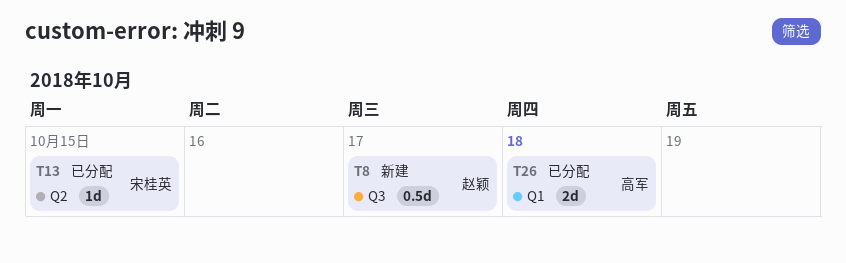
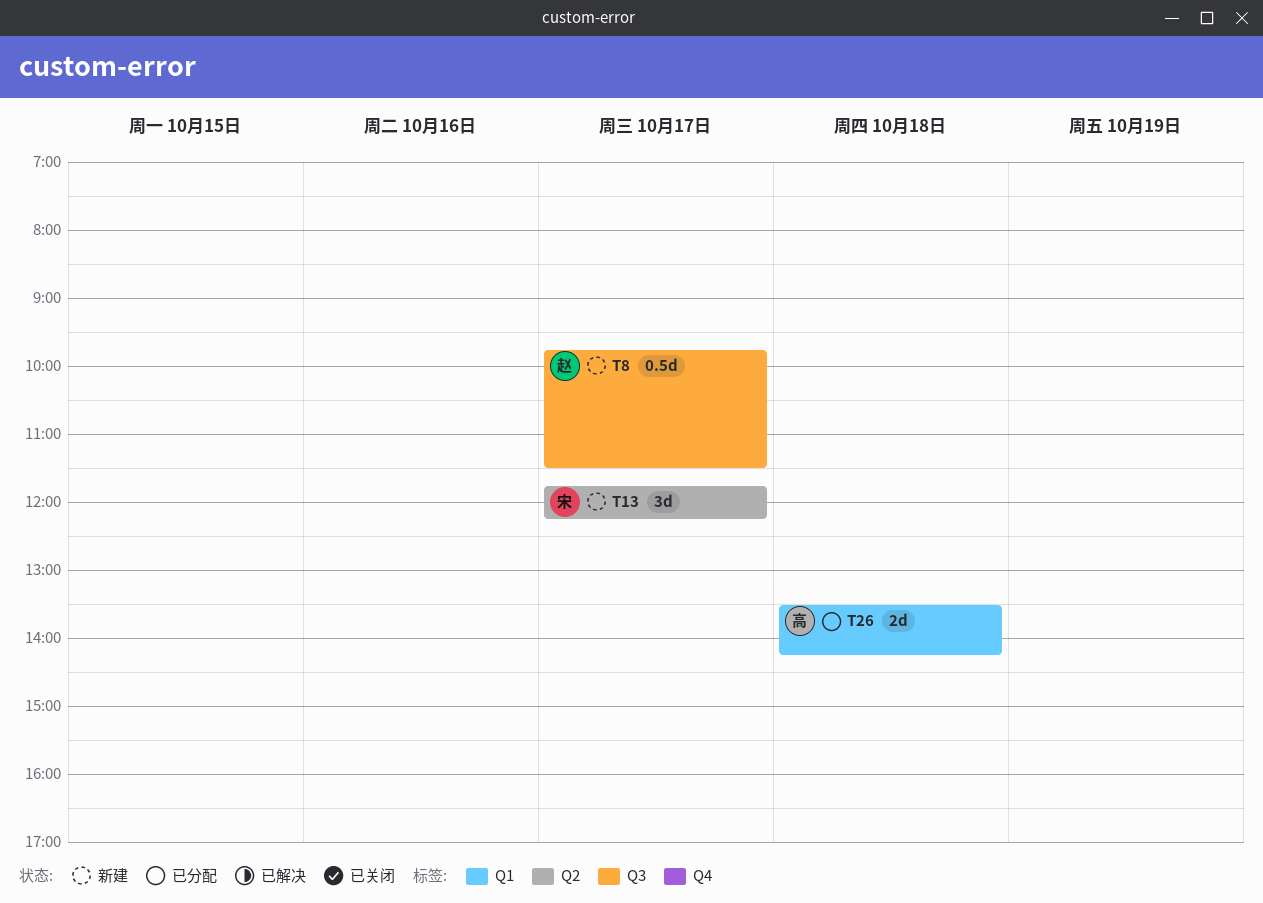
T13, status: 已分配 -> 新建
T13, estimate: 1d -> 3d
T13, day: Oct 15 -> Oct 17

